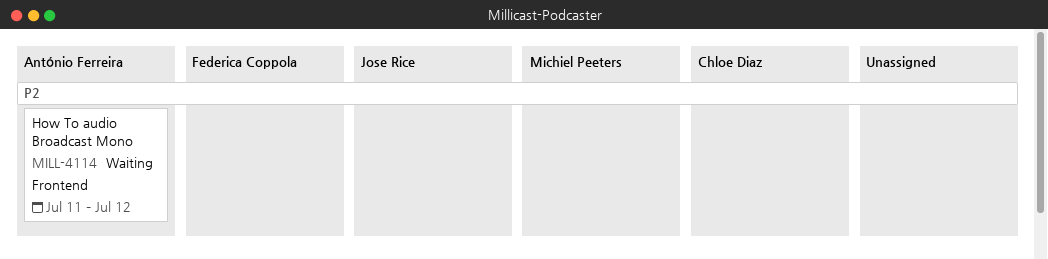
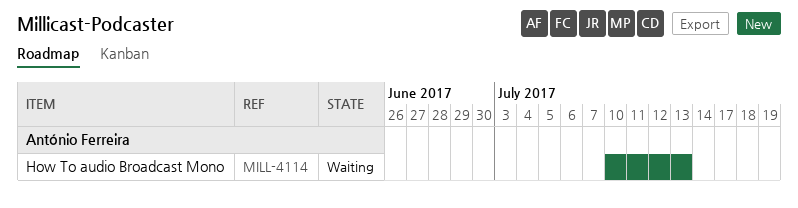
MILL-4114, start: Jul 11 -> Jul 10
MILL-4114, due: Jul 12 -> Jul 13

